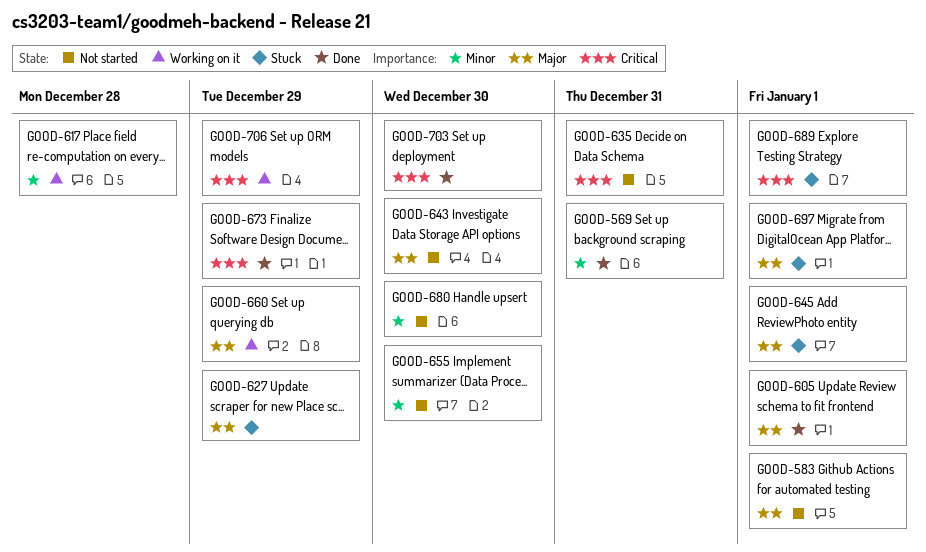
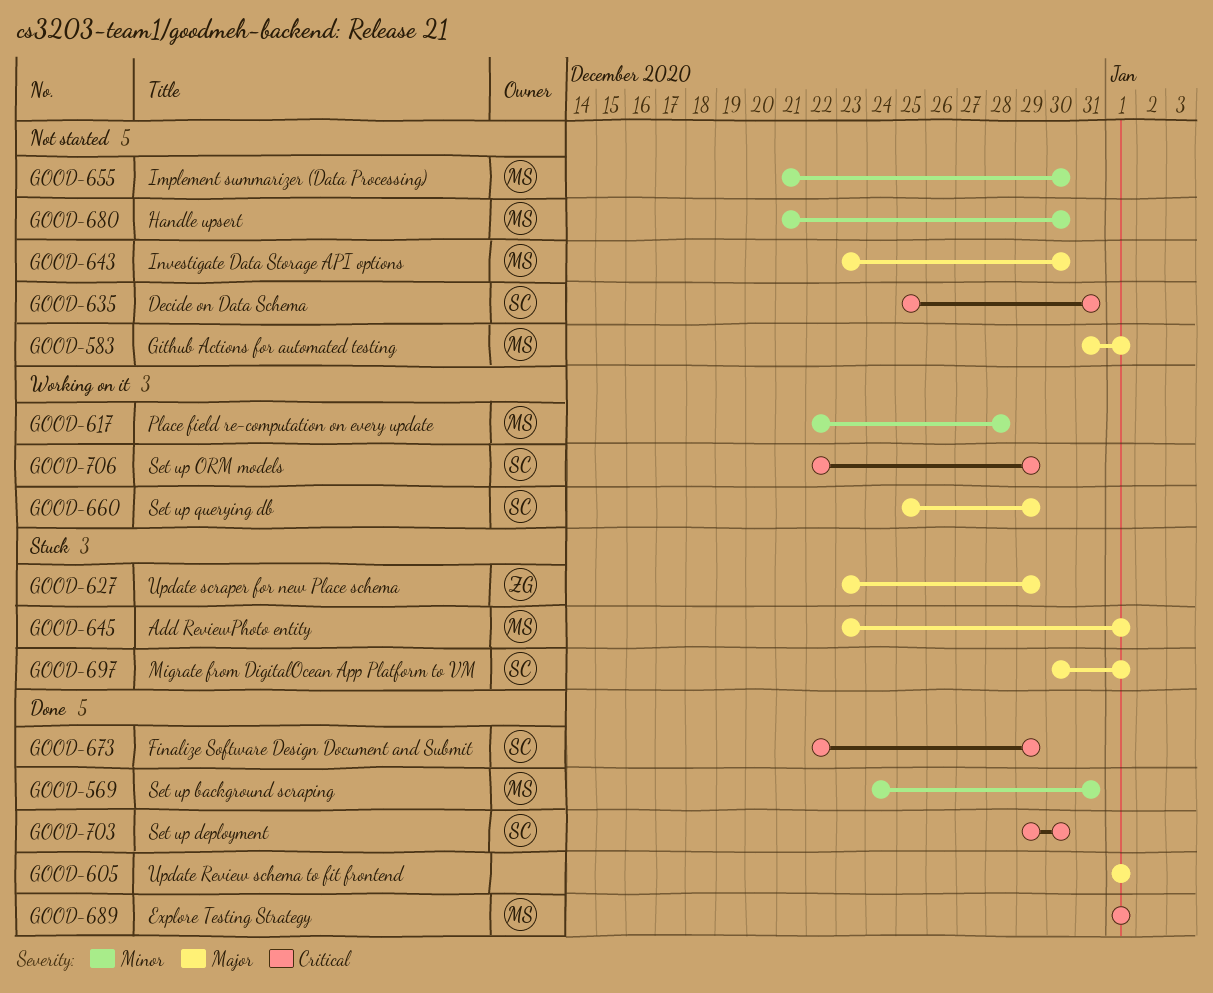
GOOD-689, status: Stuck -> Done

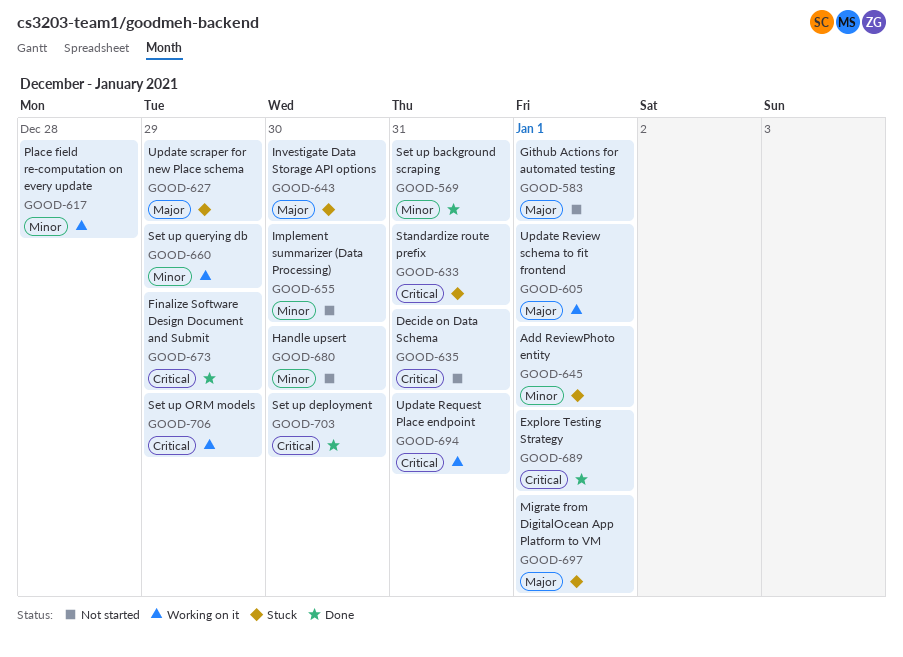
GOOD-605, status: Done -> Working on it
GOOD-633: none -> present
GOOD-643, status: Not started -> Stuck
GOOD-645, priority: Major -> Minor
GOOD-660, priority: Major -> Minor
GOOD-694: none -> present

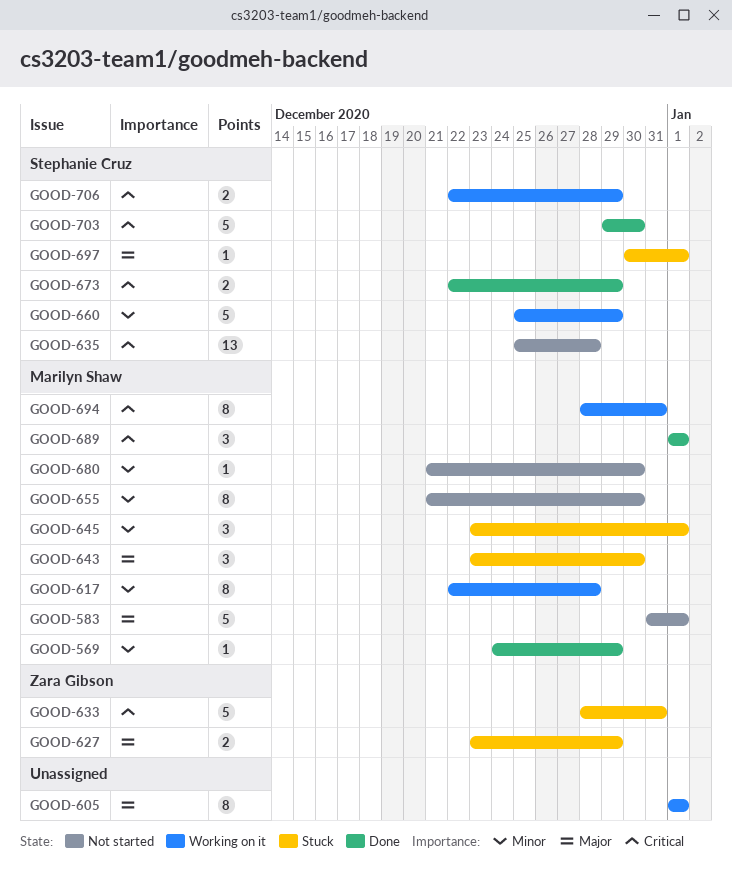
GOOD-569, due: Dec 31 -> Dec 29
GOOD-635, due: Dec 31 -> Dec 28

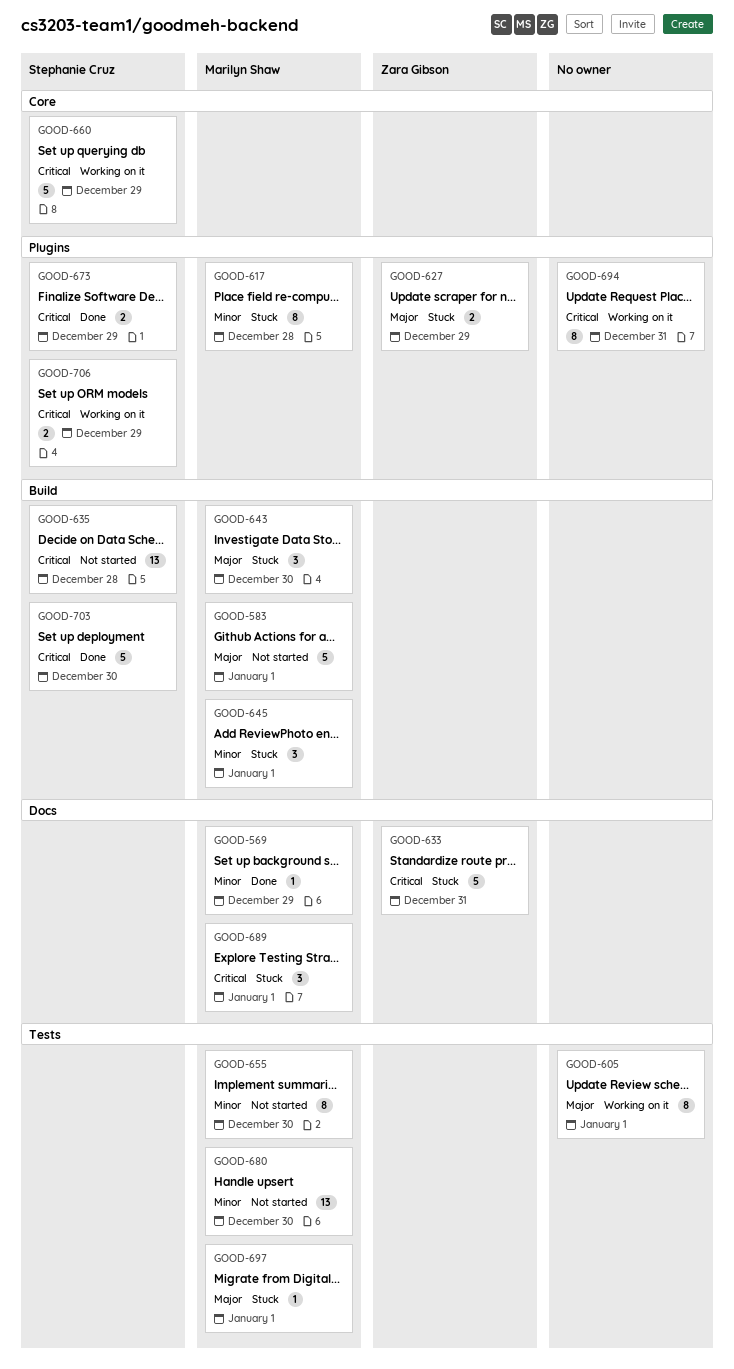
GOOD-617, status: Working on it -> Stuck
GOOD-660, priority: Minor -> Critical
GOOD-680, estimate: 1 -> 13
GOOD-689, status: Done -> Stuck
GOOD-694, owner: Marilyn Shaw -> none
GOOD-697, owner: Stephanie Cruz -> Marilyn Shaw

